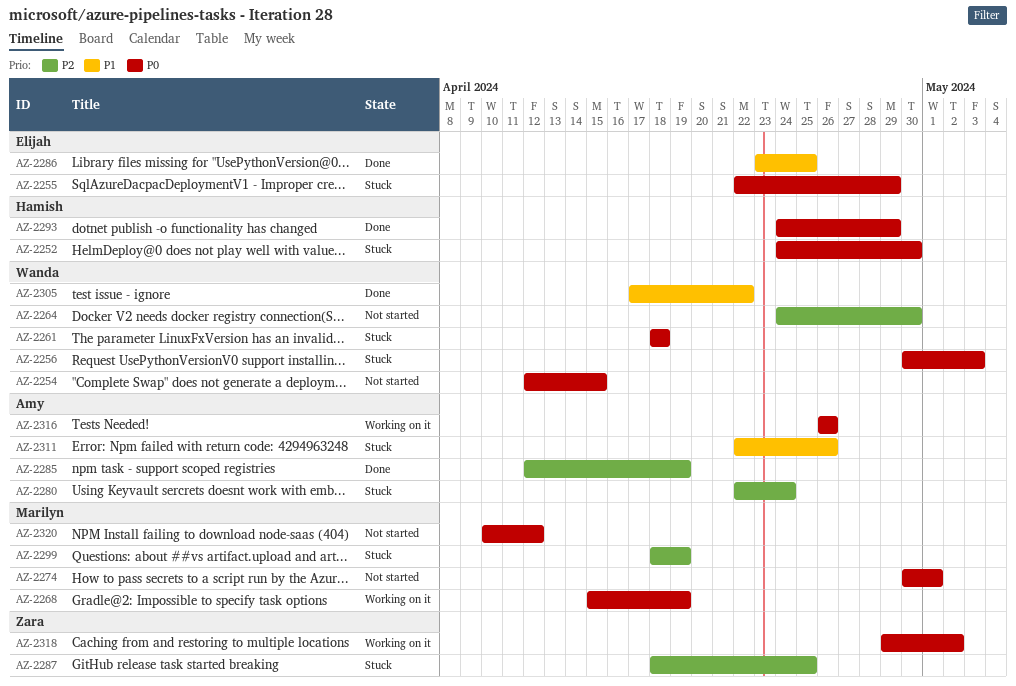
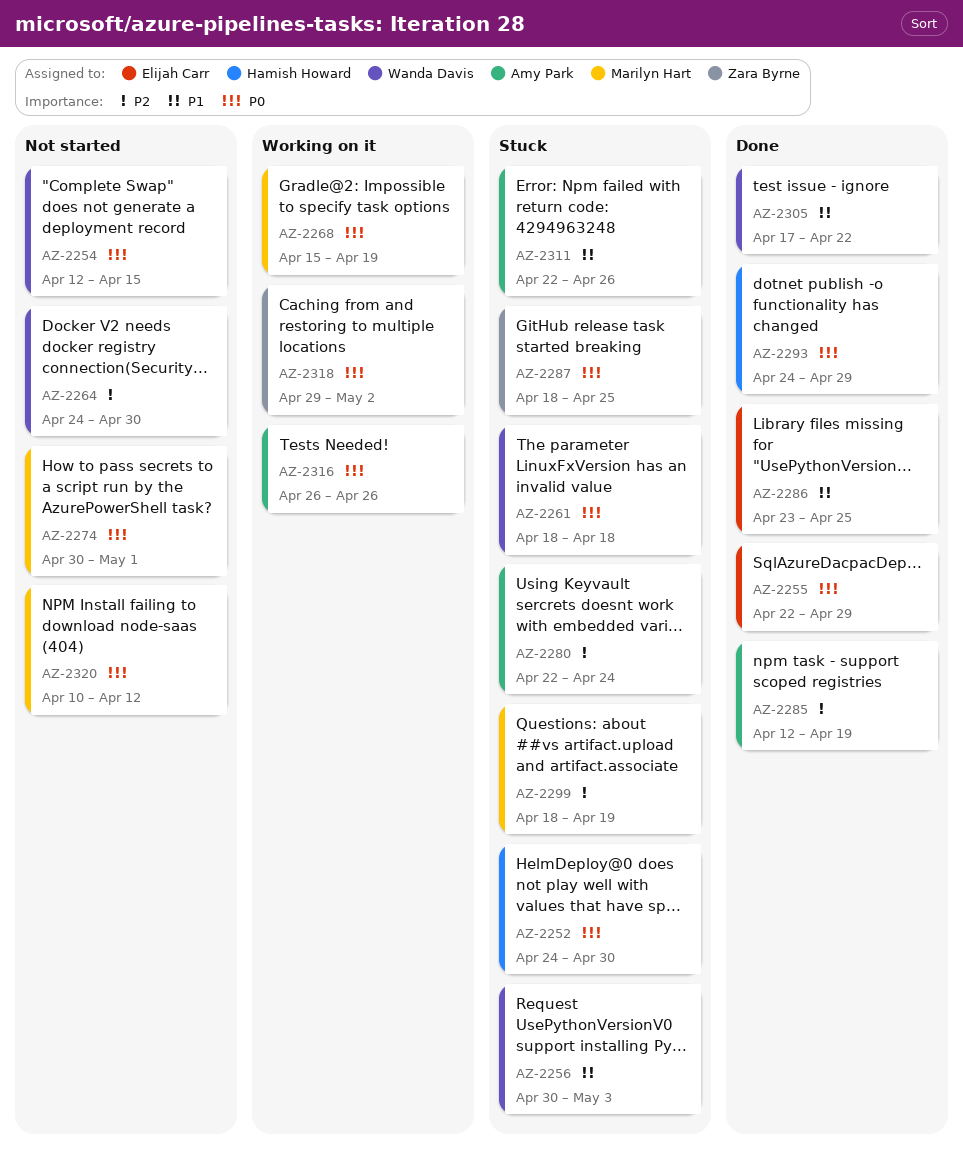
AZ-2255, status: Stuck -> Done
AZ-2256, priority: P0 -> P1
AZ-2287, priority: P2 -> P0

